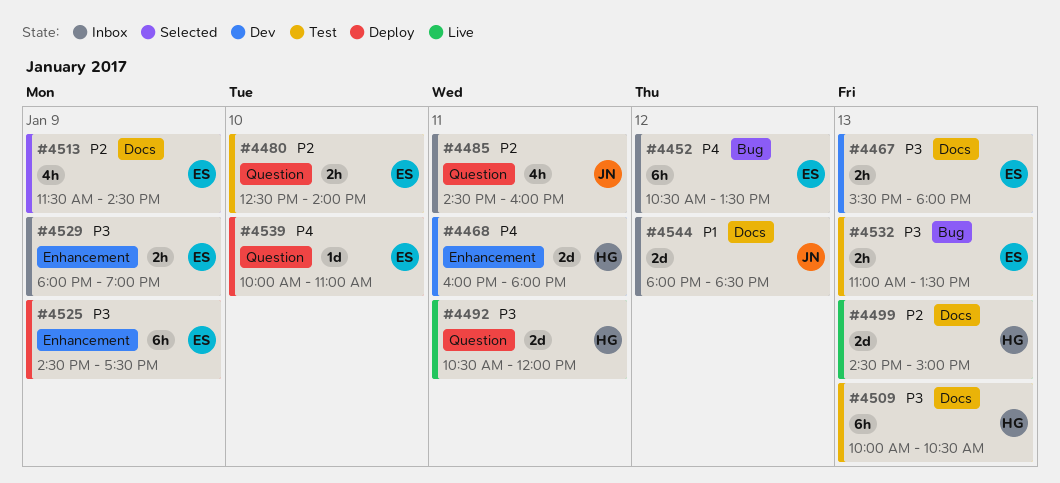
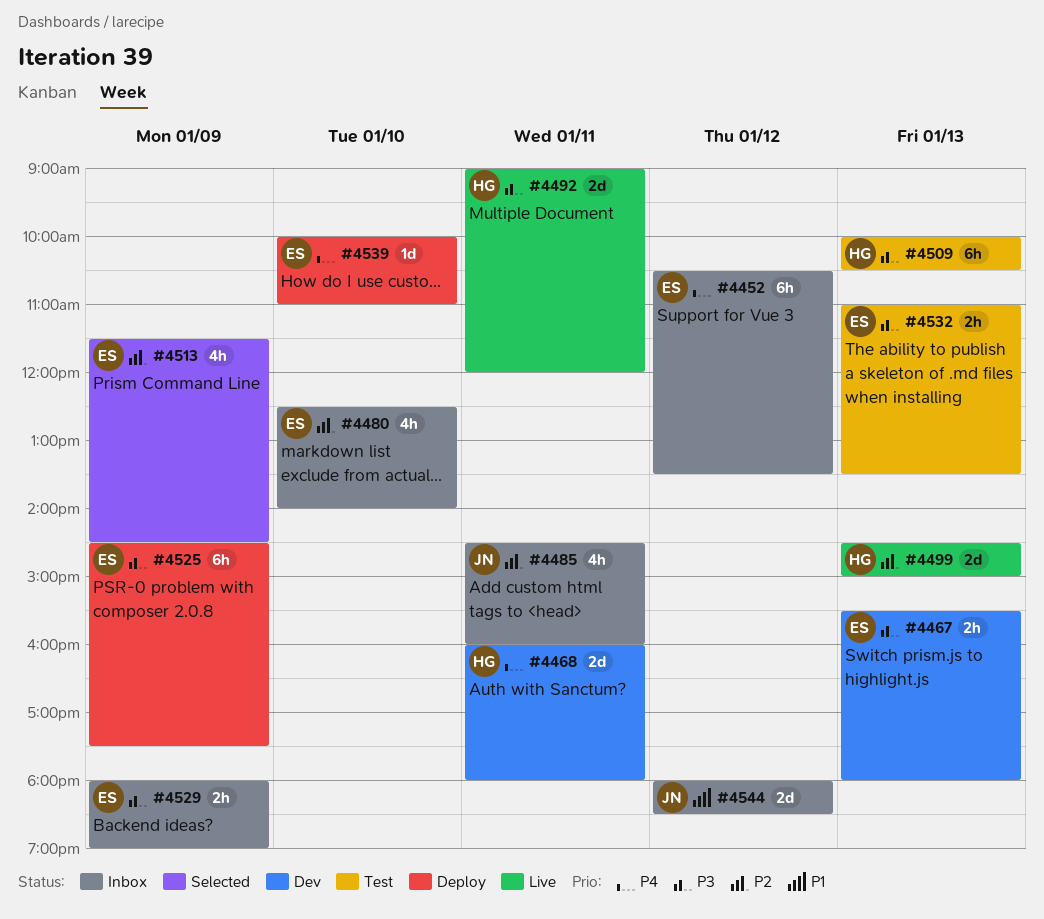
#4480, status: Test -> Inbox
#4480, estimate: 2h -> 4h
#4492, begins: 10:30 -> 09:00

